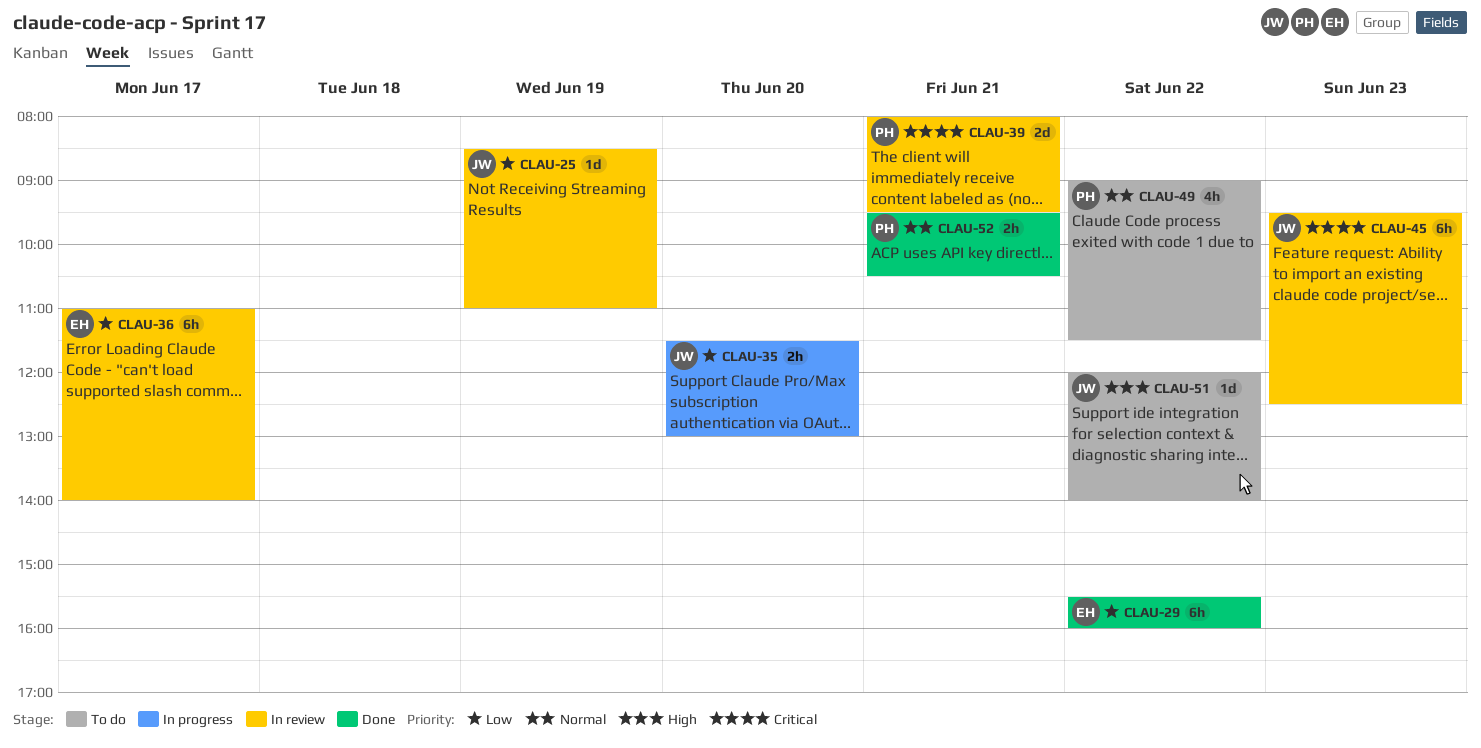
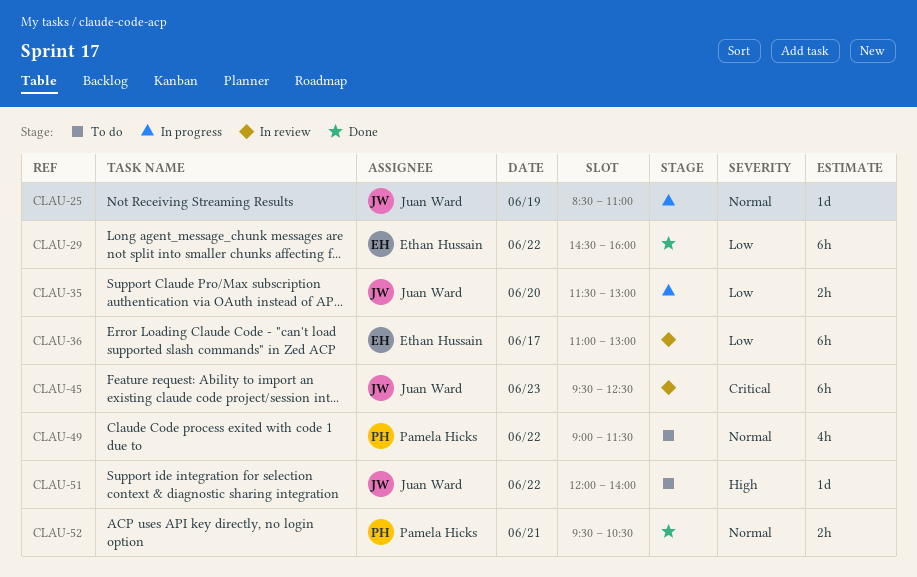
CLAU-25, status: In review -> In progress
CLAU-25, priority: Low -> Normal
CLAU-29, begins: 15:30 -> 14:30
CLAU-36, ends: 14:00 -> 13:00
CLAU-39: present -> none

